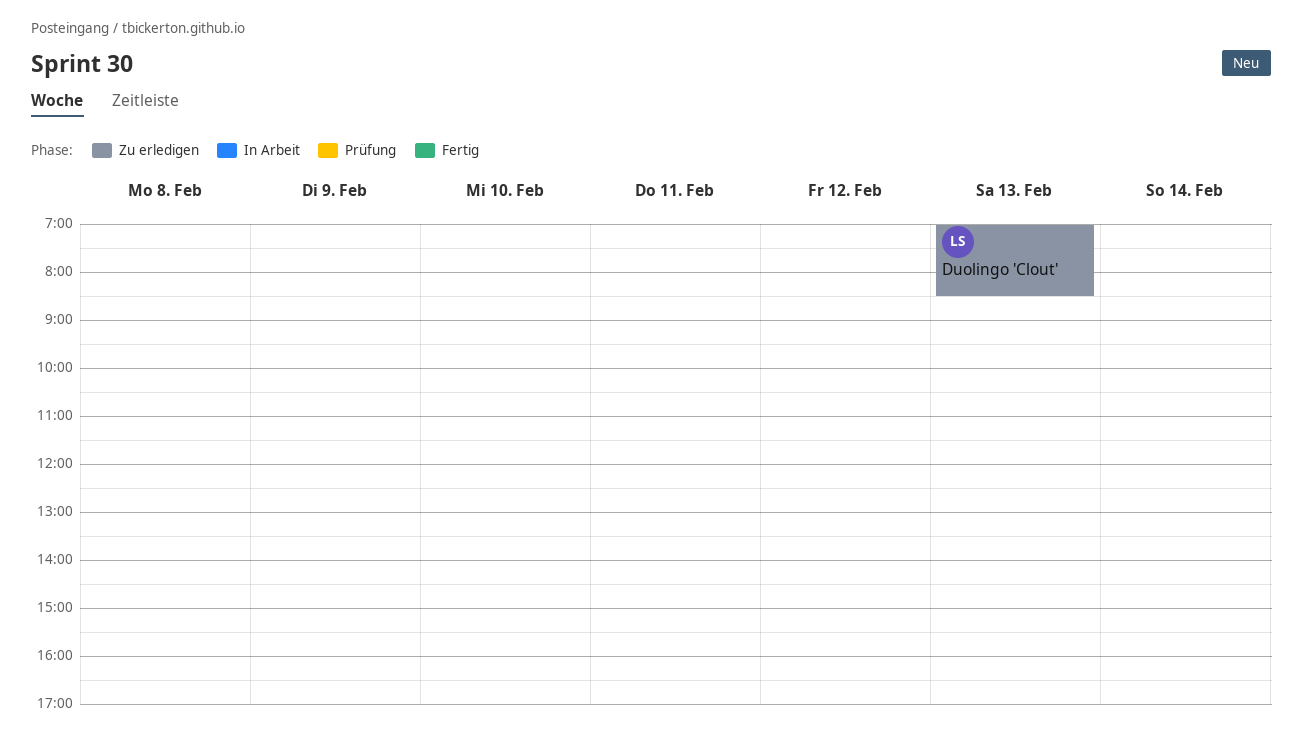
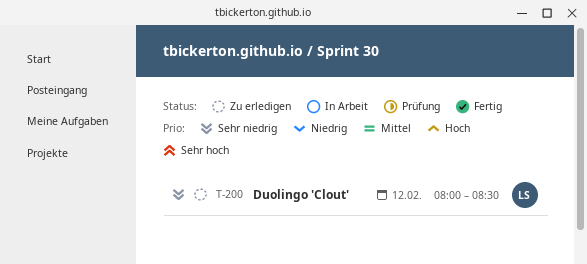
Duolingo 'Clout', day: Feb 13 -> Feb 12
Duolingo 'Clout', begins: 07:00 -> 08:00

